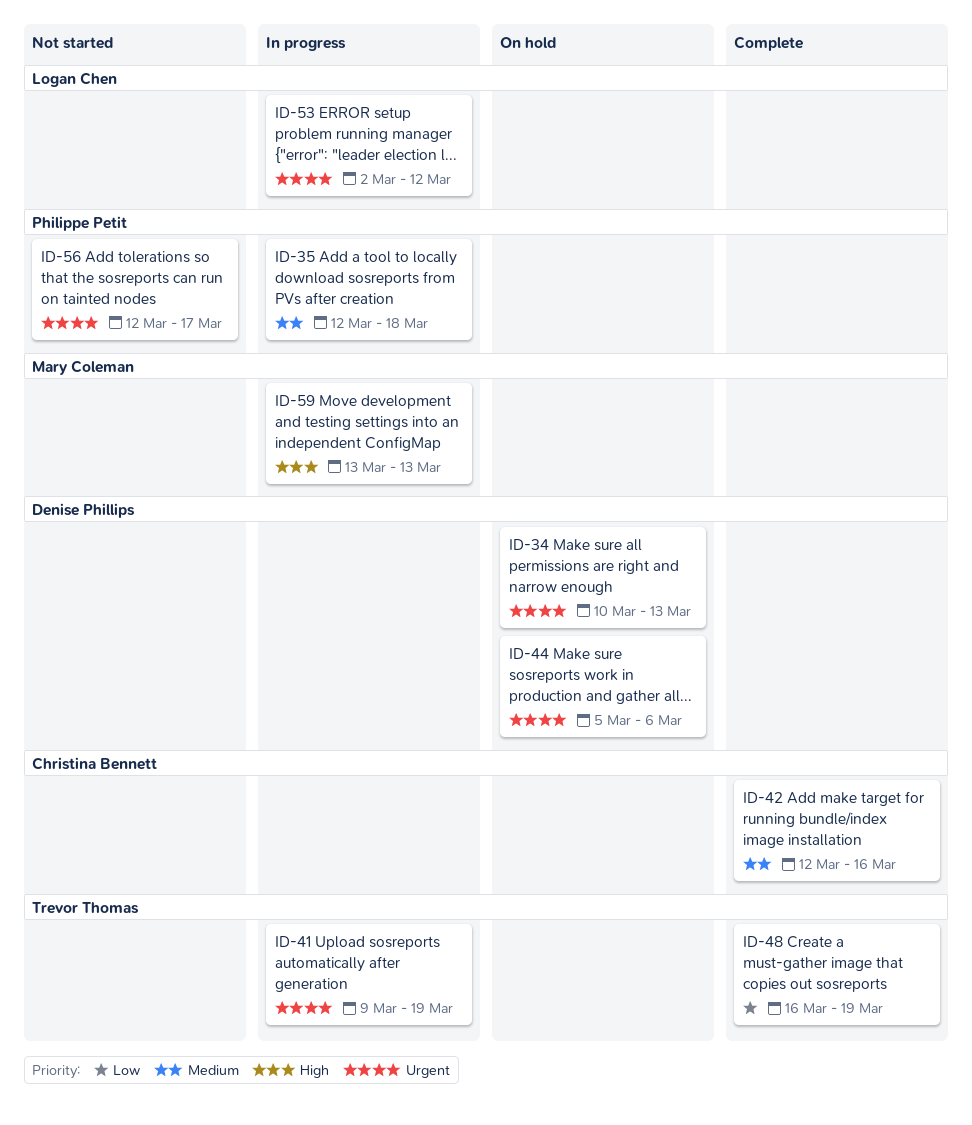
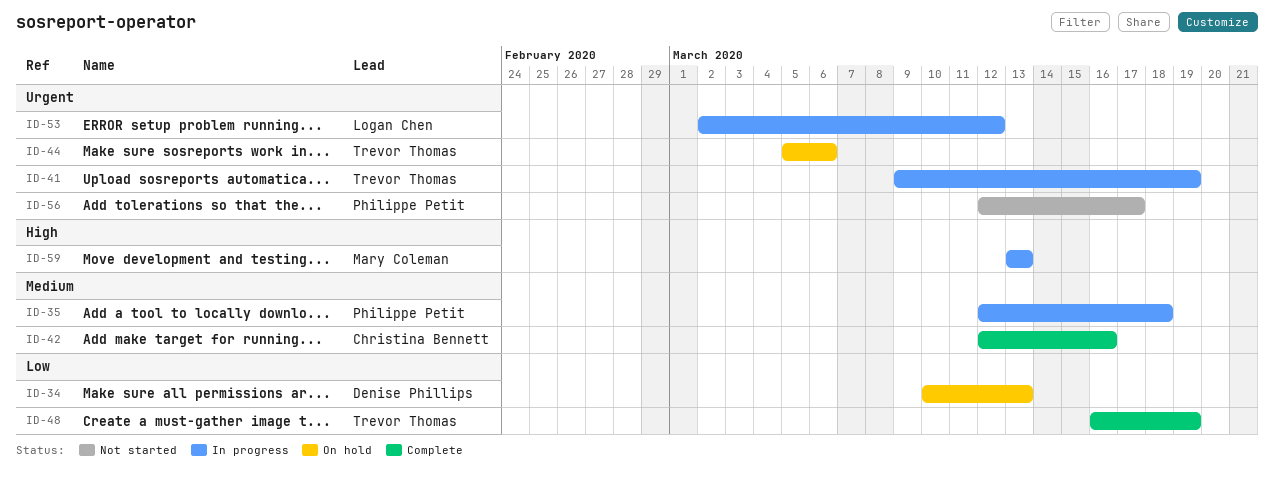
ID-34, priority: Urgent -> Low
ID-44, owner: Denise Phillips -> Trevor Thomas

